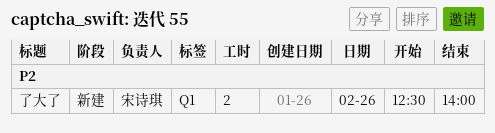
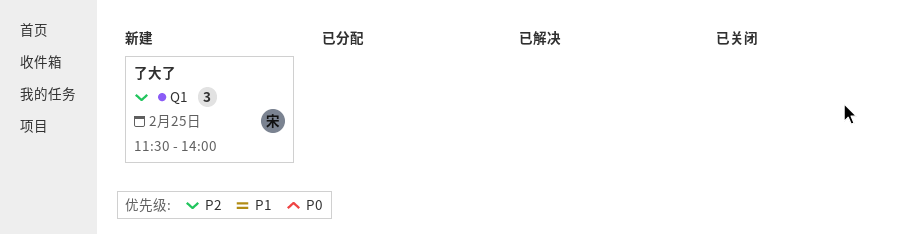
了大了, estimate: 2 -> 3
了大了, day: Feb 26 -> Feb 25
了大了, begins: 12:30 -> 11:30

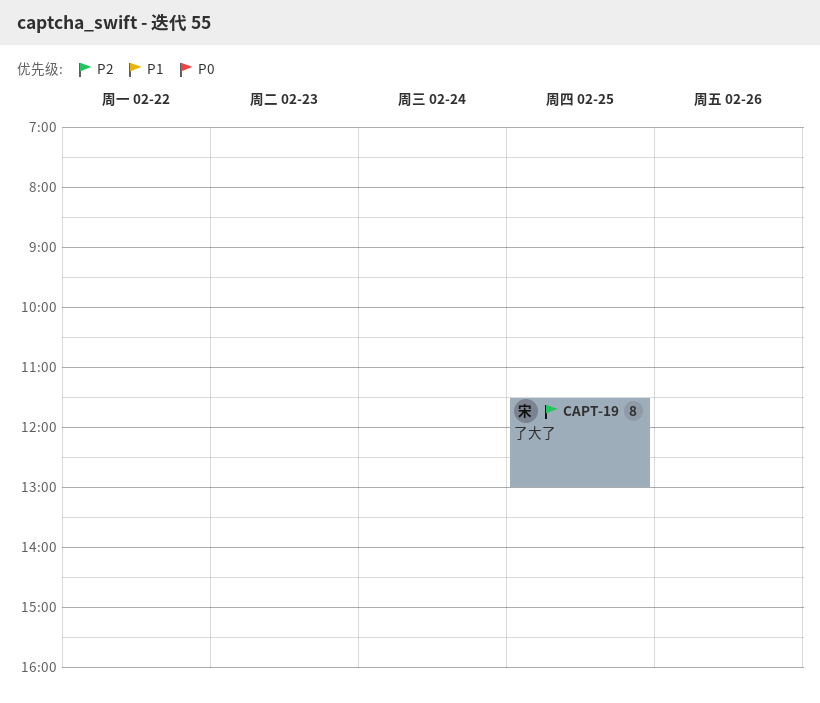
了大了, estimate: 3 -> 8
了大了, ends: 14:00 -> 13:00

